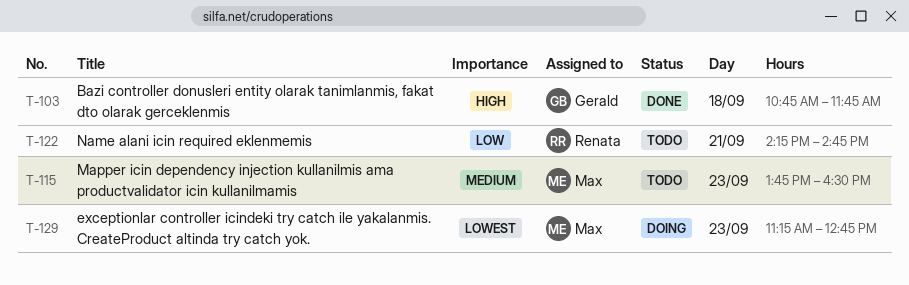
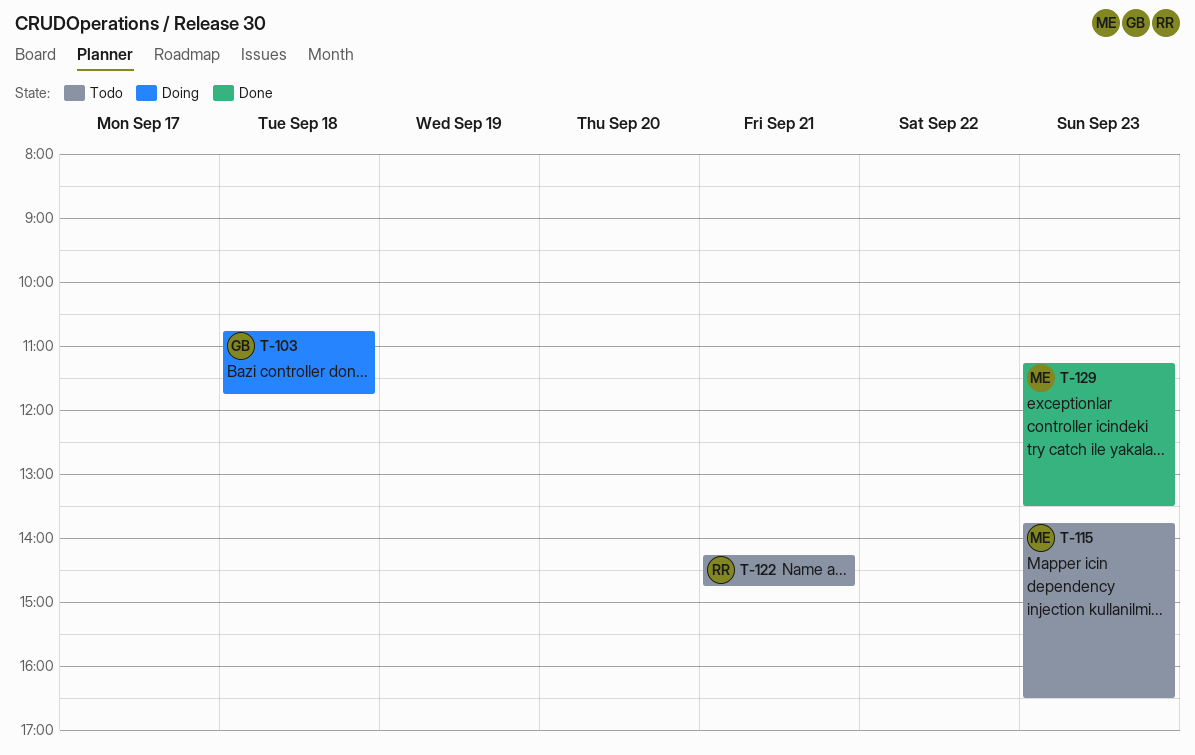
T-103, status: Done -> Doing
T-129, status: Doing -> Done
T-129, ends: 12:45 -> 13:30

